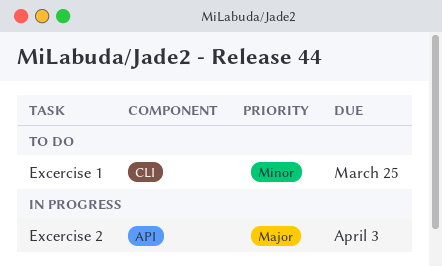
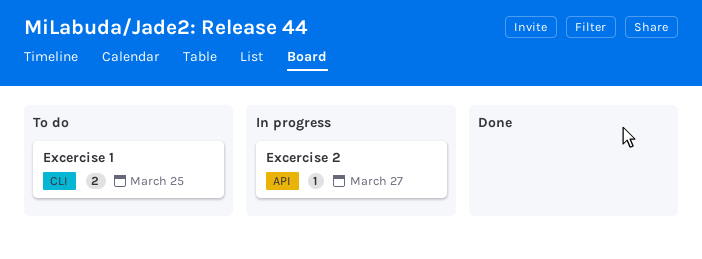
Excercise 2, due: Apr 3 -> Mar 27

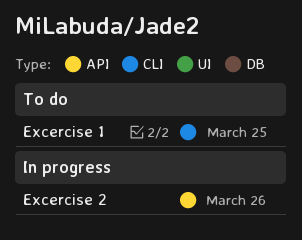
Excercise 2, due: Mar 27 -> Mar 26

